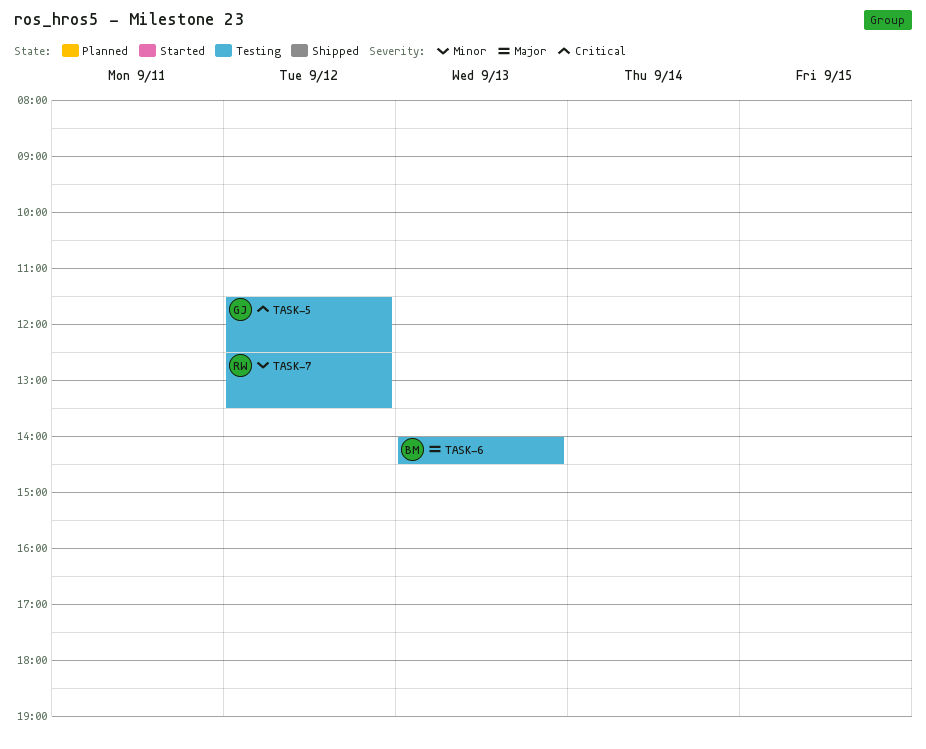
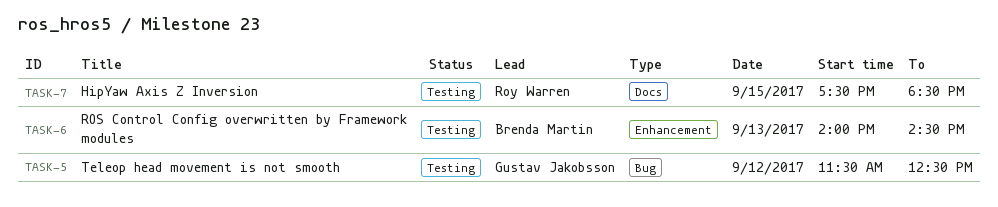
TASK-7, day: Sep 12 -> Sep 15
TASK-7, begins: 12:30 -> 17:30
TASK-7, ends: 13:30 -> 18:30

